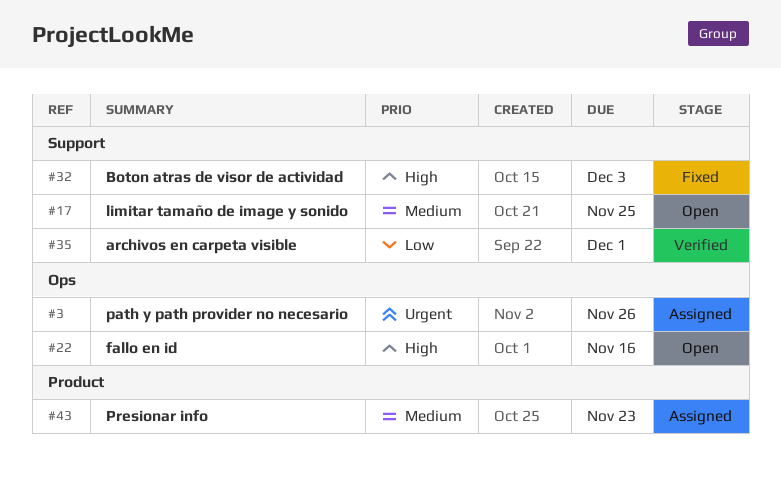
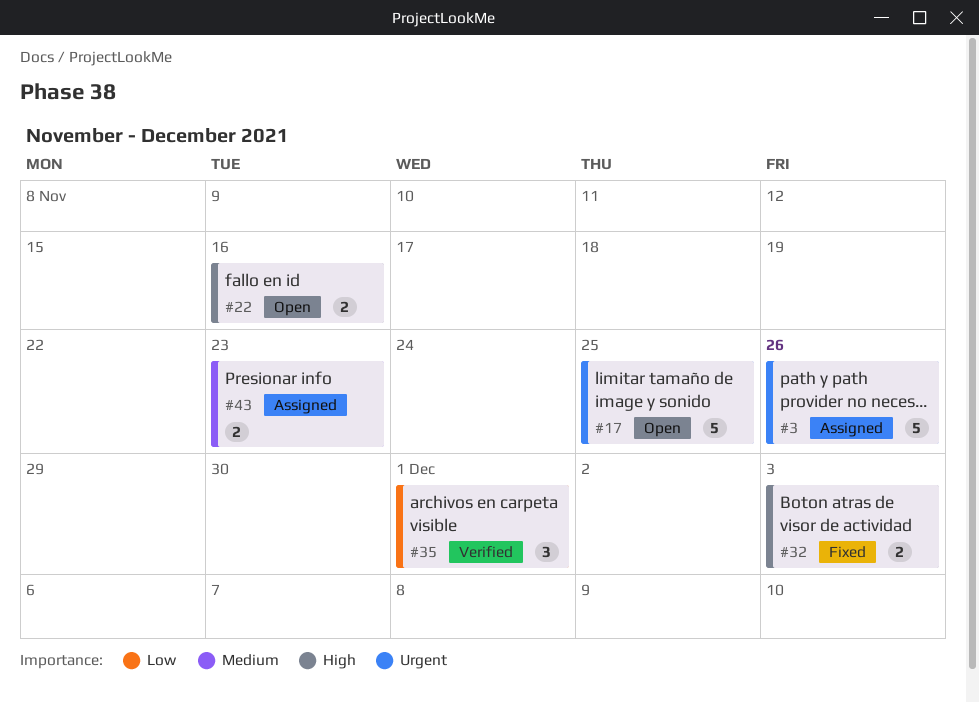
#17, priority: Medium -> Urgent

